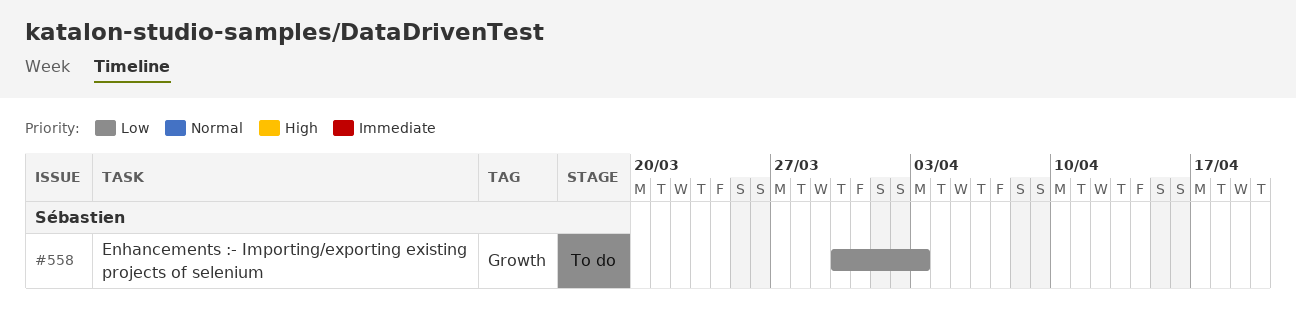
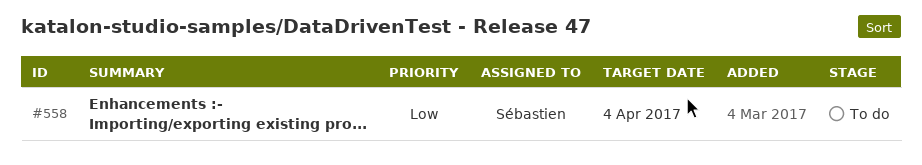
#558, due: Apr 3 -> Apr 4

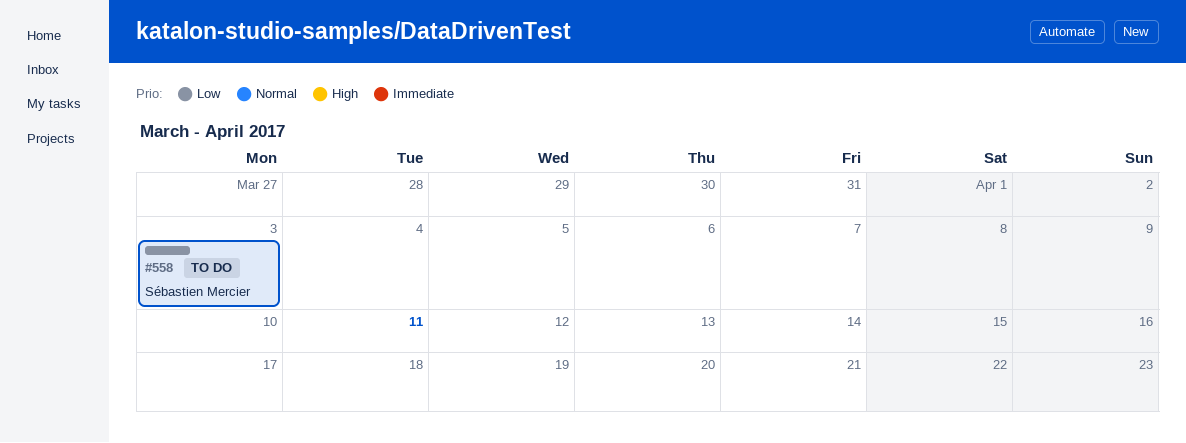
#558, due: Apr 4 -> Apr 3

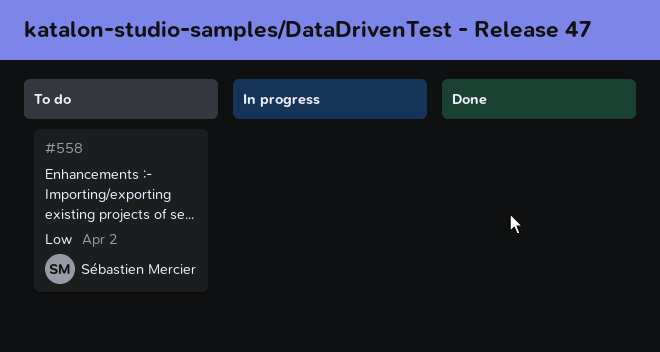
#558, due: Apr 3 -> Apr 2

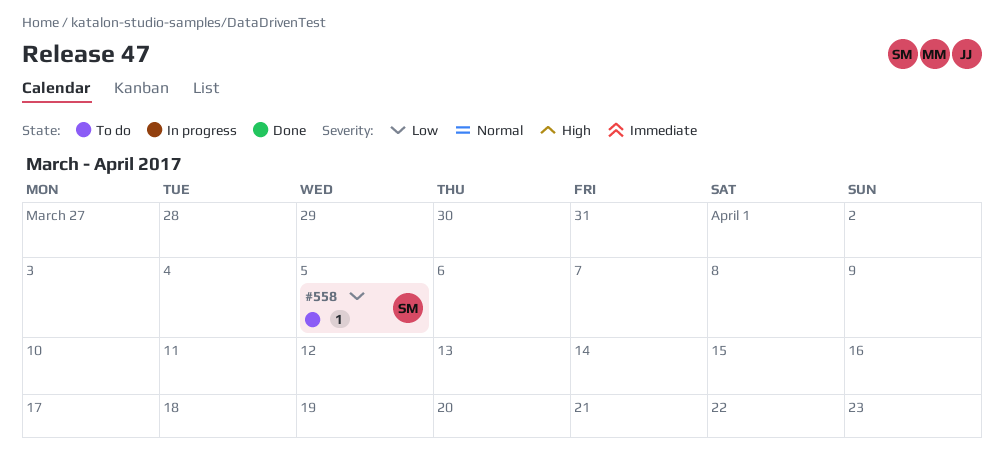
#558, due: Apr 2 -> Apr 5

